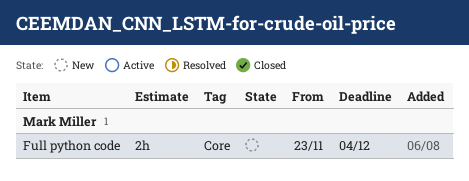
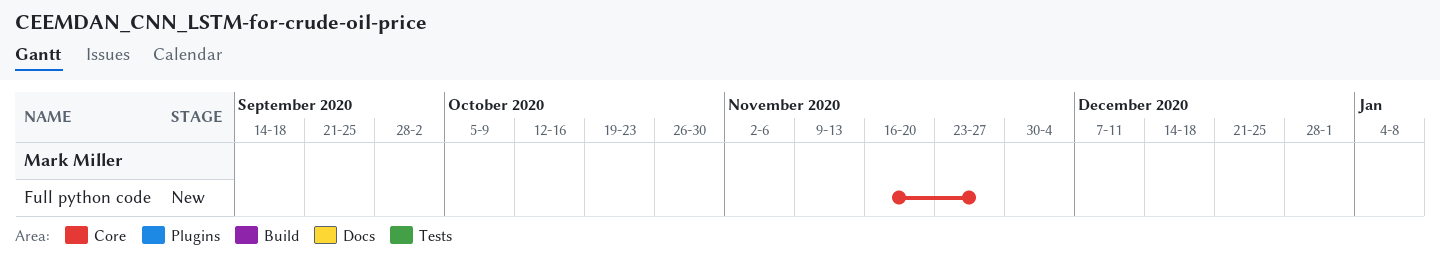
Full python code, start: Nov 23 -> Nov 16
Full python code, due: Dec 4 -> Nov 27

